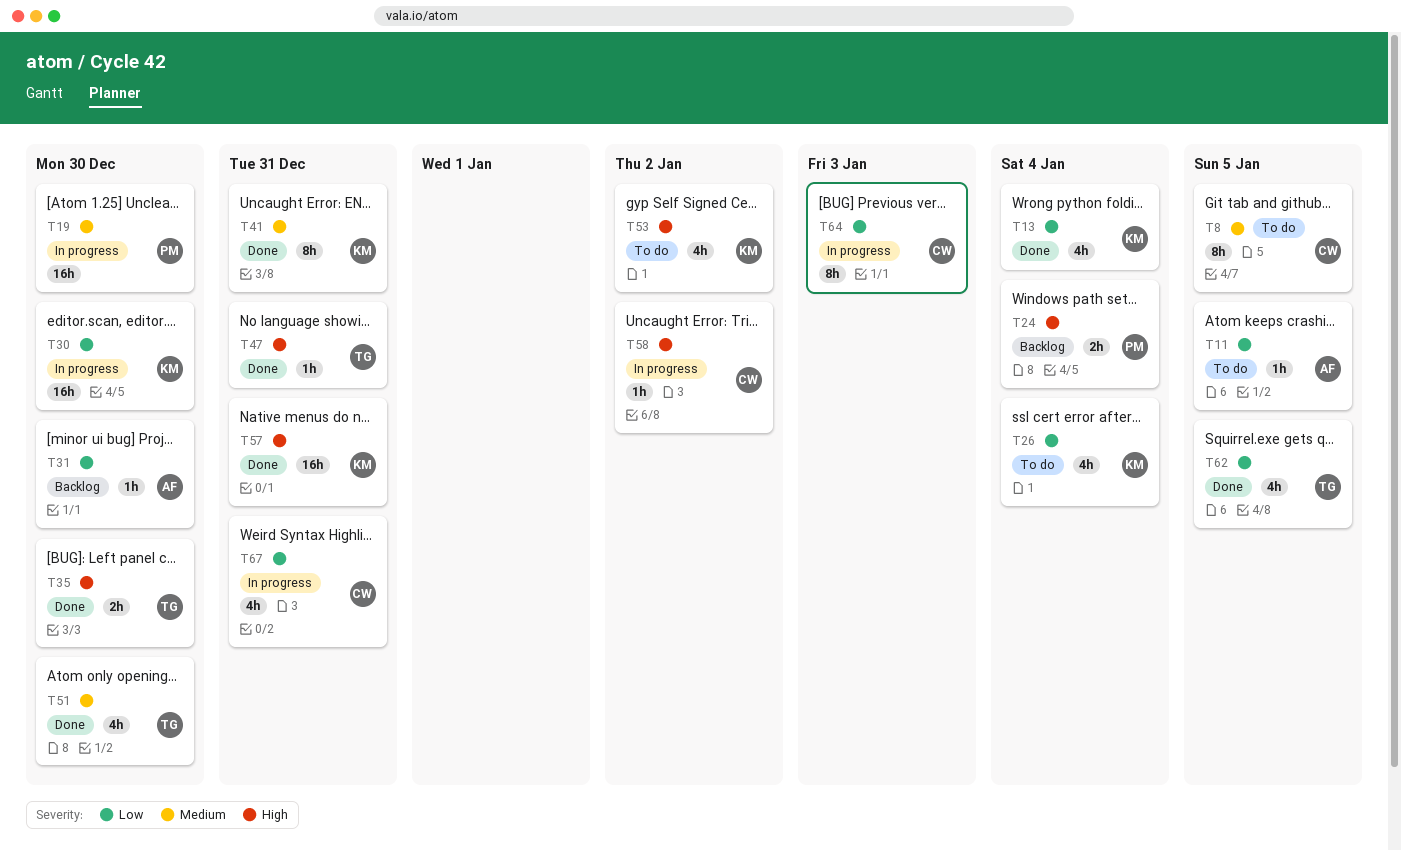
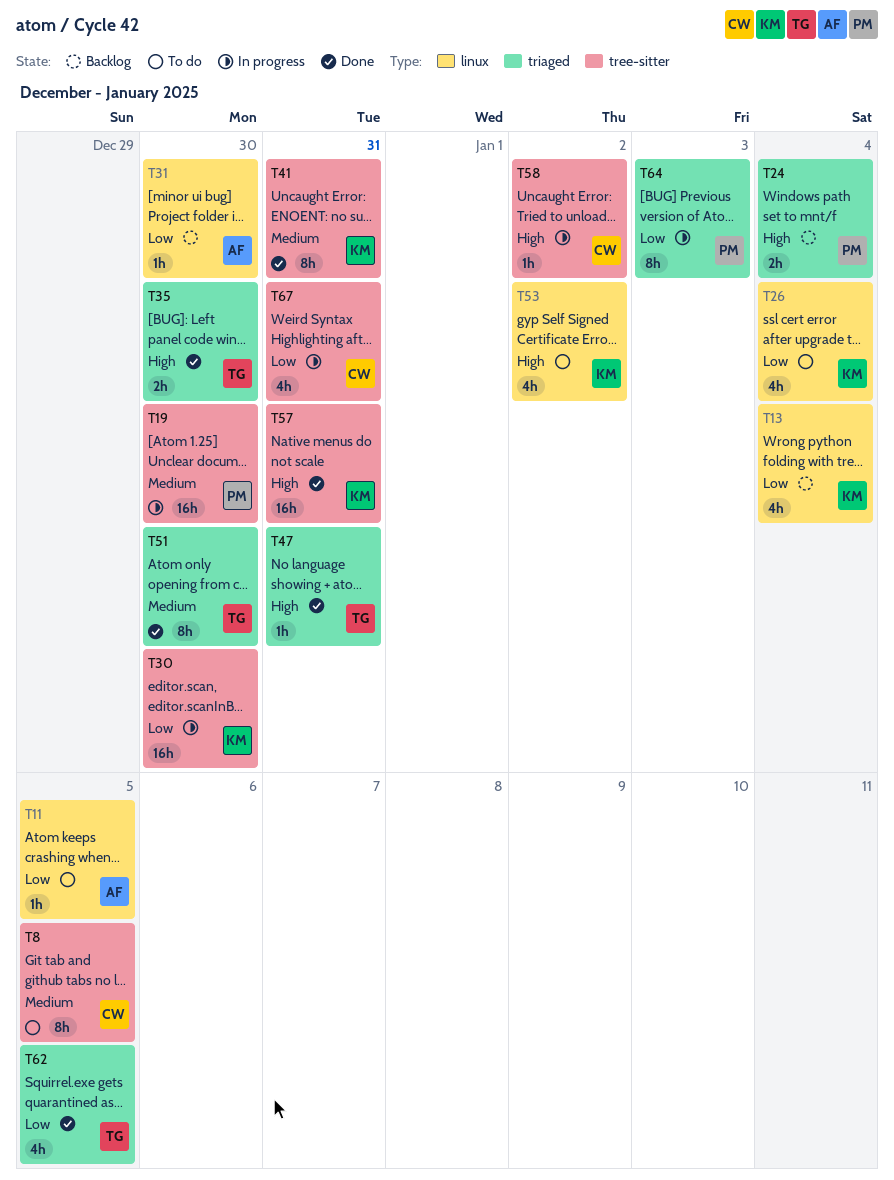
T13, status: Done -> Backlog
T51, estimate: 4h -> 8h
T64, owner: CW -> PM

